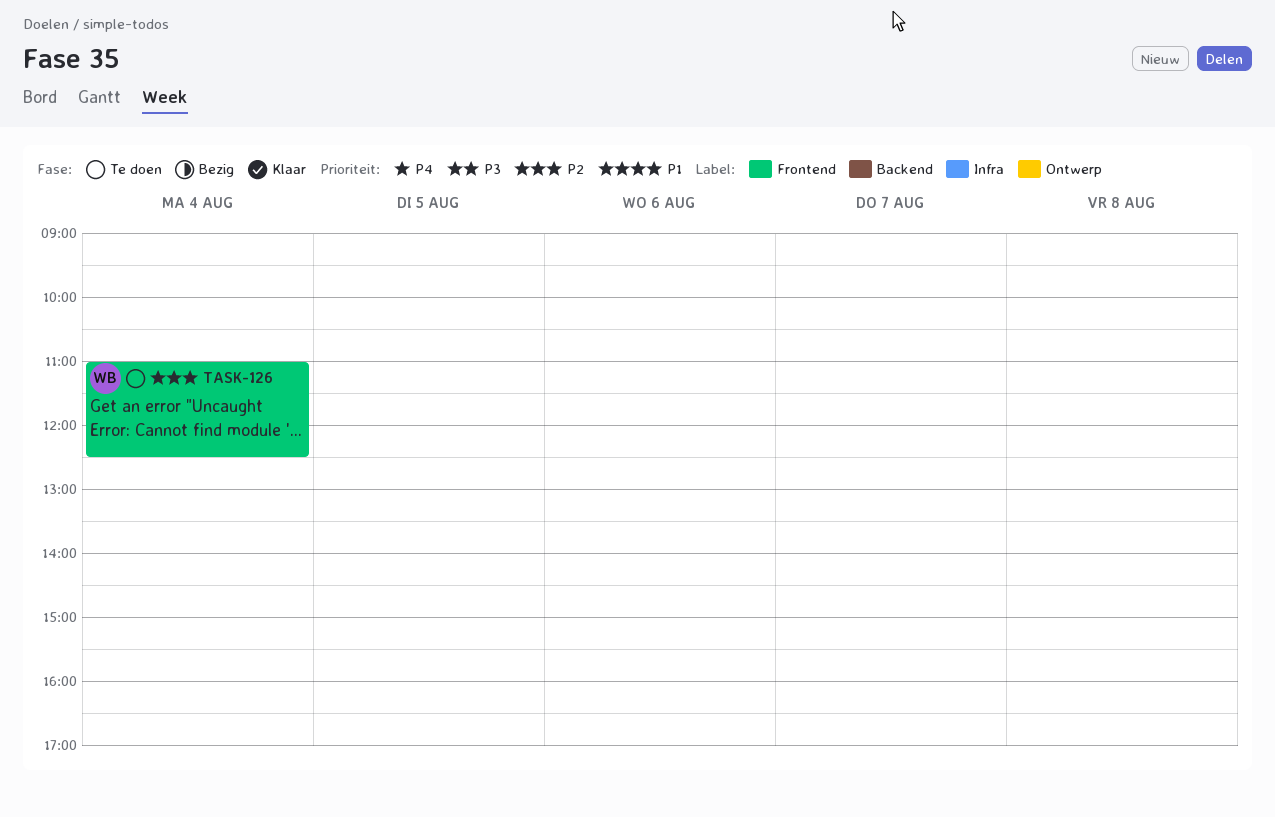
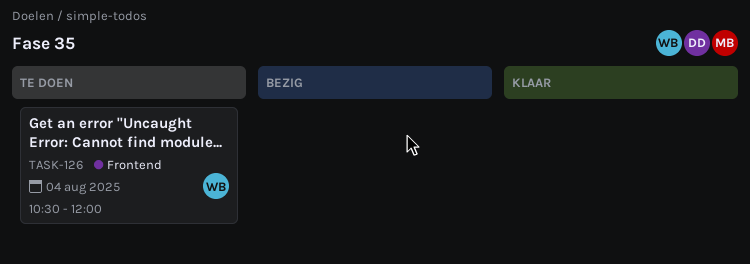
TASK-126, begins: 11:00 -> 10:30
TASK-126, ends: 12:30 -> 12:00

